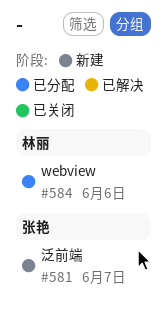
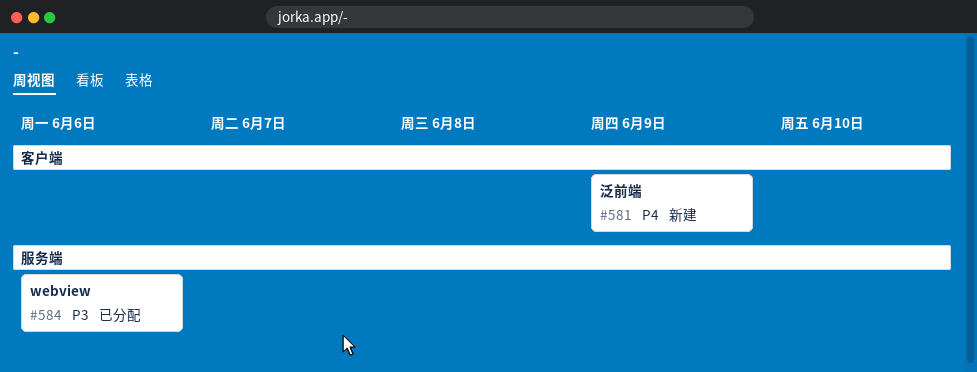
#581, due: Jun 7 -> Jun 9

